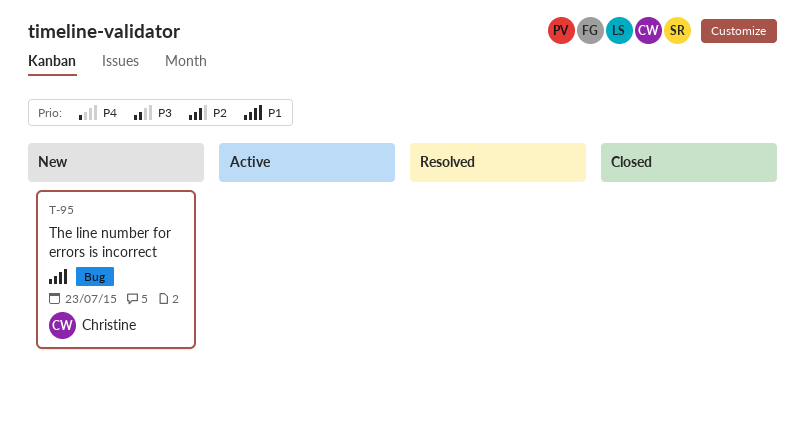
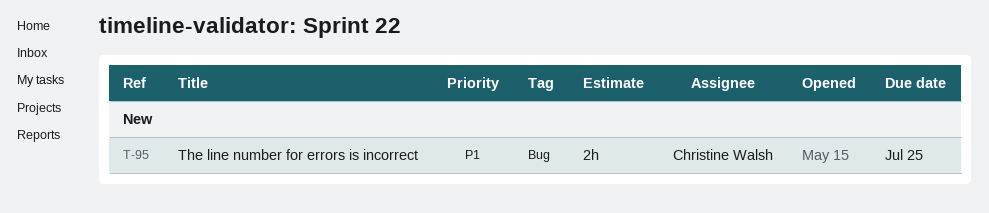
T-95, due: Jul 23 -> Jul 25

